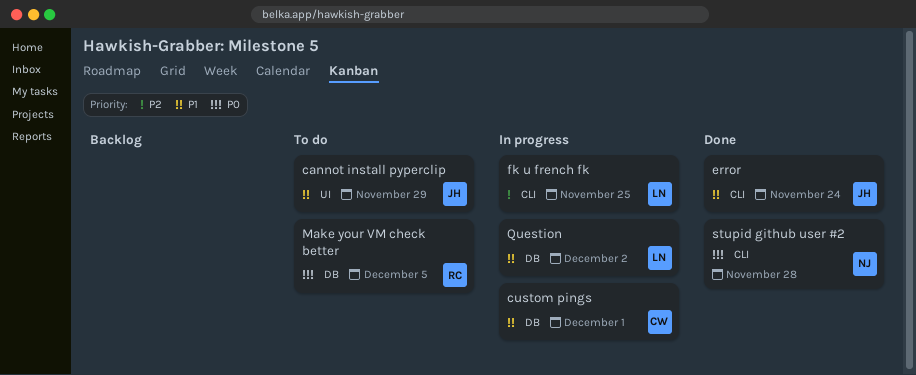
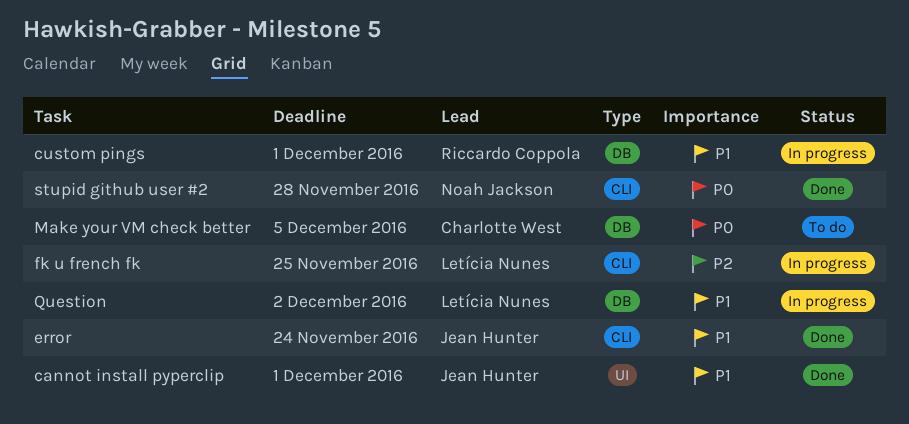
cannot install pyperclip, status: To do -> Done
cannot install pyperclip, due: Nov 29 -> Dec 1
custom pings, owner: Charlotte West -> Riccardo Coppola
Make your VM check better, owner: Riccardo Coppola -> Charlotte West

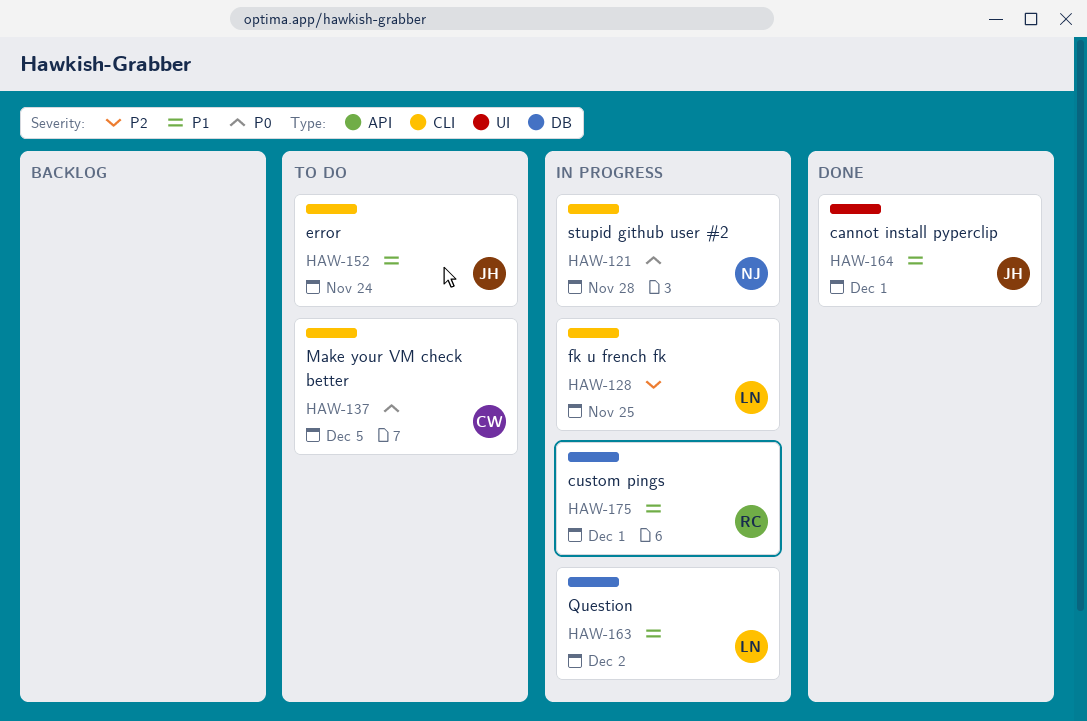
error, status: Done -> To do
Make your VM check better, label: DB -> CLI
stupid github user #2, status: Done -> In progress

